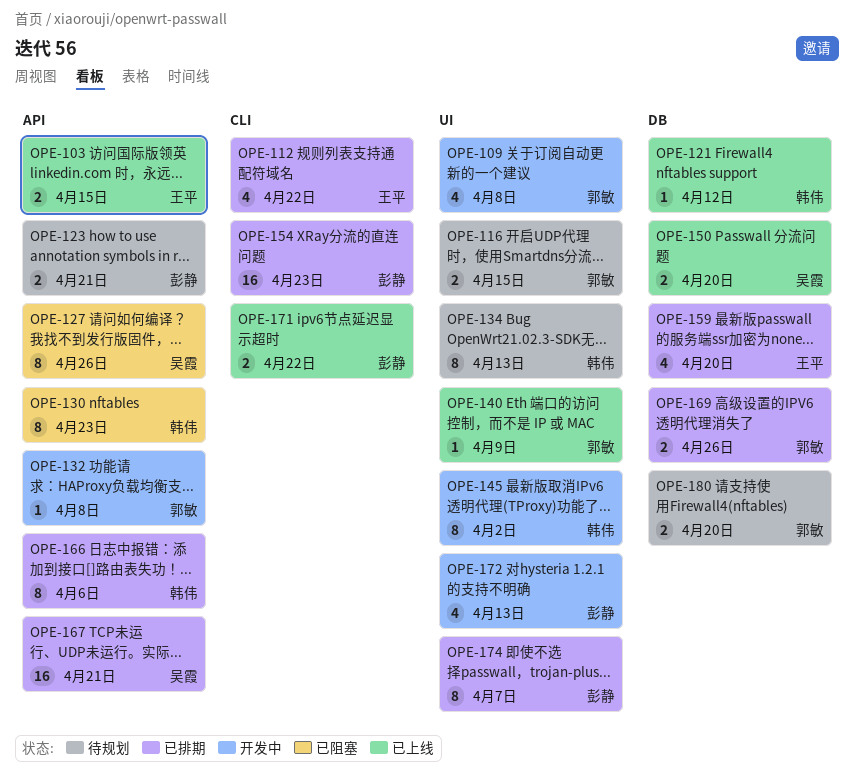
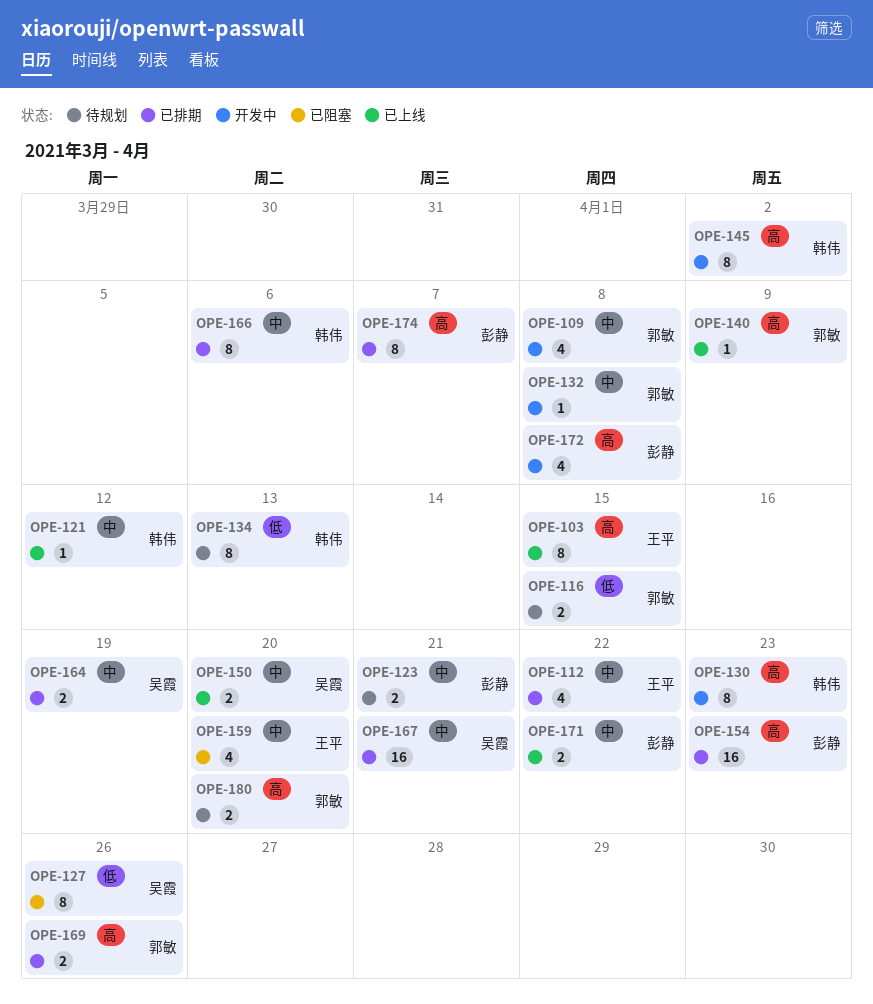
OPE-103, estimate: 2 -> 8
OPE-130, status: 已阻塞 -> 开发中
OPE-159, status: 已排期 -> 已阻塞
OPE-164: none -> present
OPE-172, due: Apr 13 -> Apr 8

